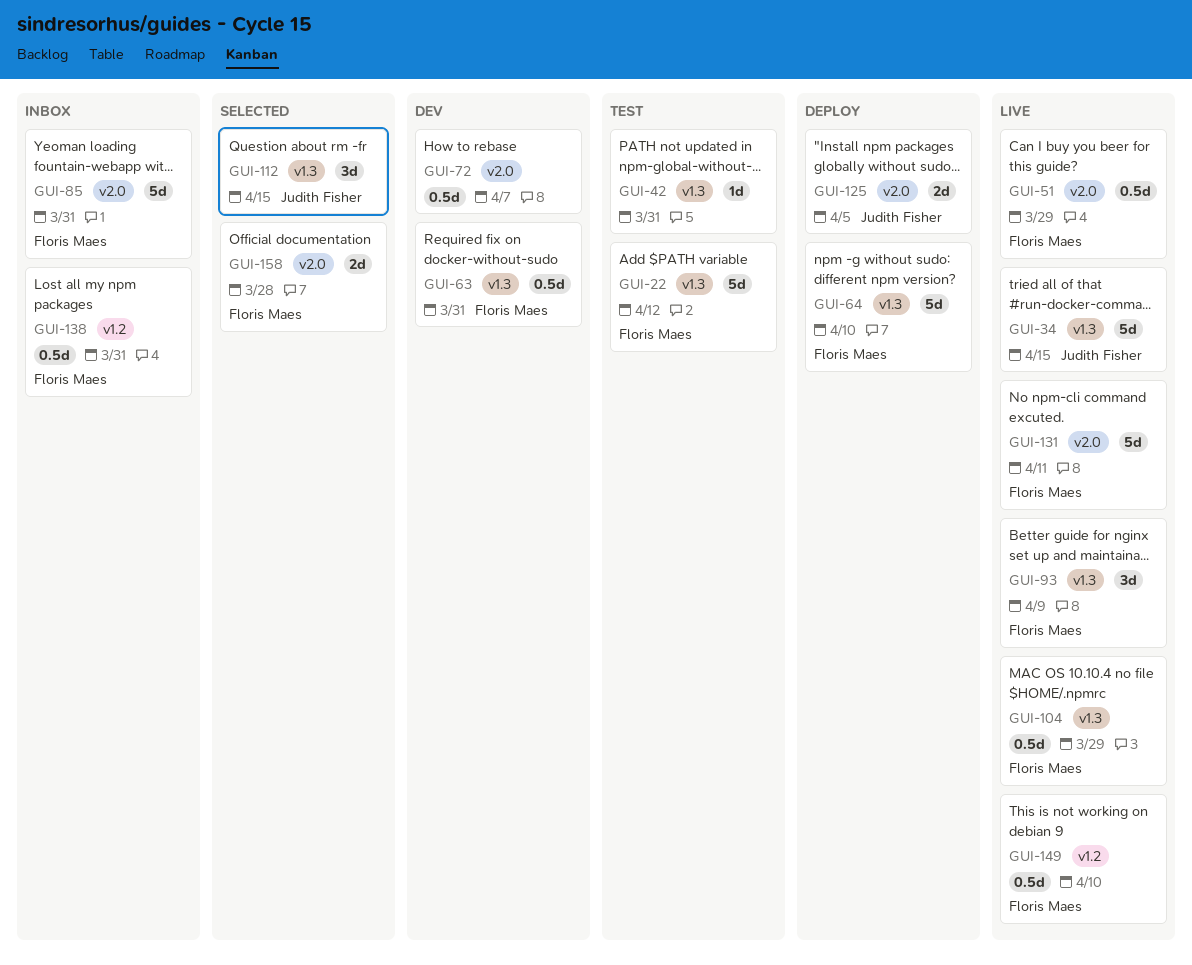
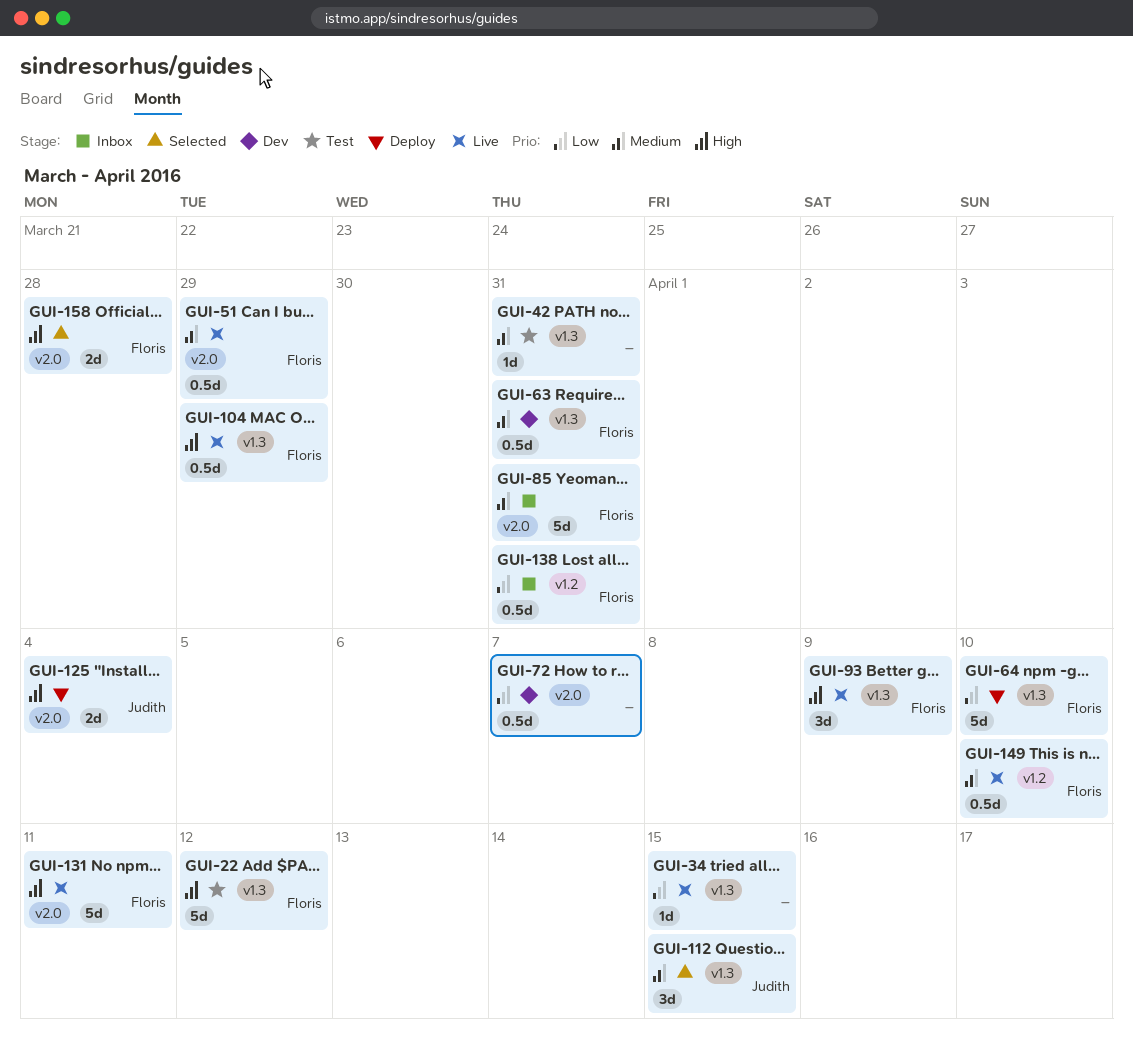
GUI-34, owner: Judith Fisher -> none
GUI-34, estimate: 5d -> 1d
GUI-125, due: Apr 5 -> Apr 4

